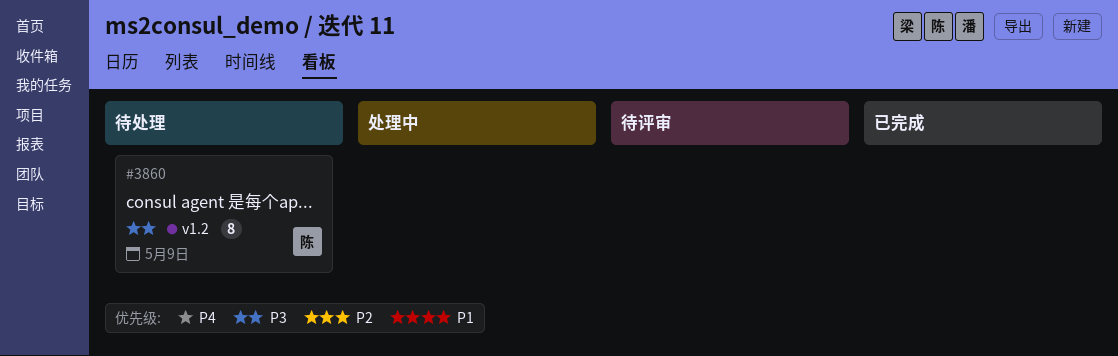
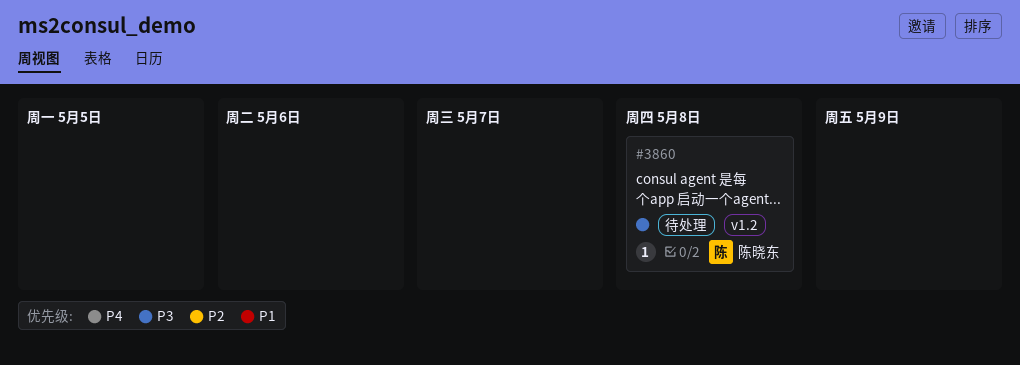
#3860, estimate: 8 -> 1
#3860, due: May 9 -> May 8

